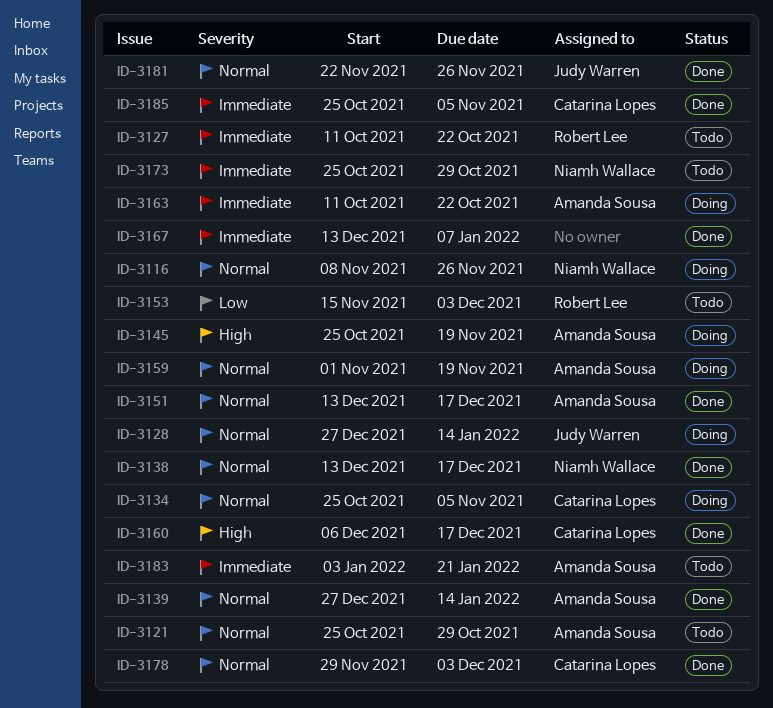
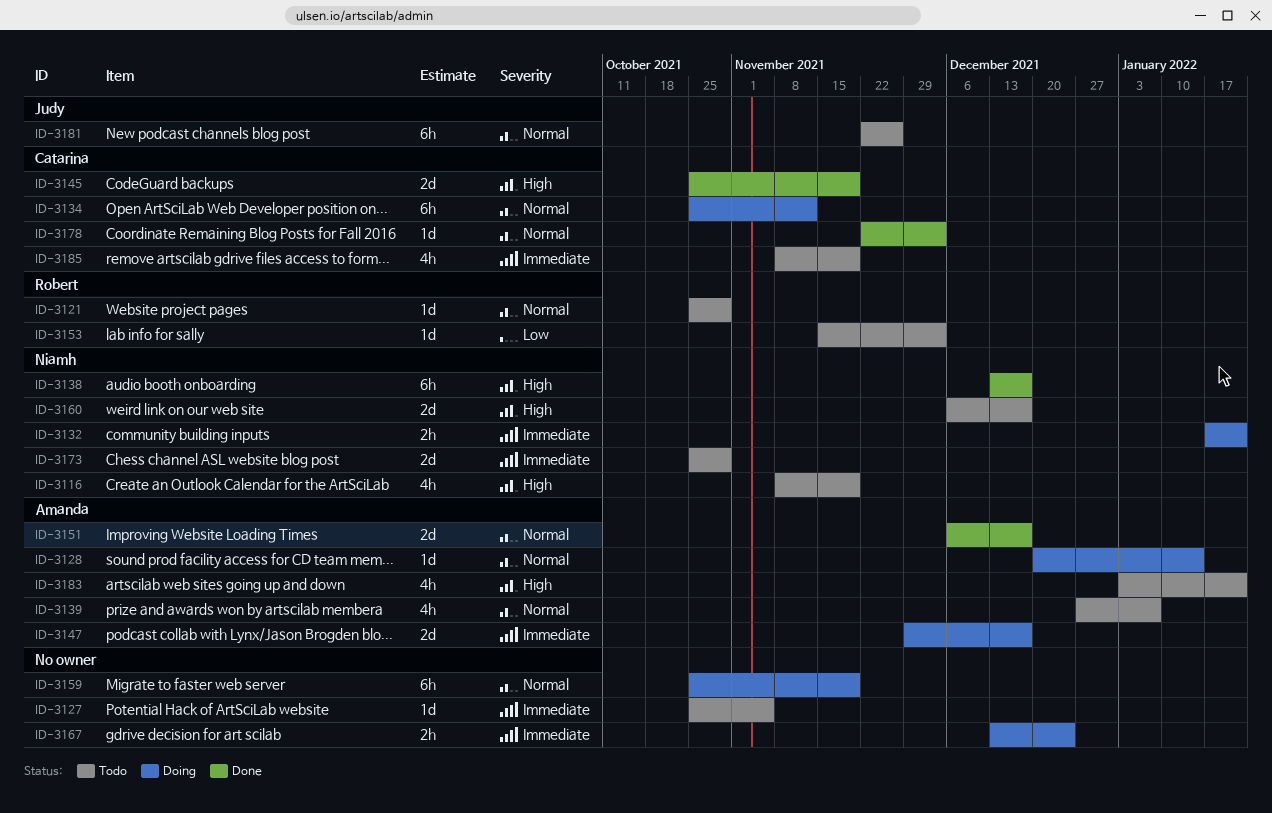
ID-3116, status: Doing -> Todo
ID-3116, priority: Normal -> High
ID-3116, due: Nov 26 -> Nov 19
ID-3121, owner: Amanda Sousa -> Robert Lee
ID-3127, owner: Robert Lee -> none
ID-3127, start: Oct 11 -> Oct 25
ID-3127, due: Oct 22 -> Nov 5
ID-3128, owner: Judy Warren -> Amanda Sousa
ID-3128, start: Dec 27 -> Dec 20
ID-3132: none -> present
ID-3134, due: Nov 5 -> Nov 12
ID-3138, priority: Normal -> High
ID-3139, status: Done -> Todo
ID-3139, due: Jan 14 -> Jan 7
ID-3145, status: Doing -> Done
ID-3145, owner: Amanda Sousa -> Catarina Lopes
ID-3147: none -> present
ID-3151, start: Dec 13 -> Dec 6
ID-3159, owner: Amanda Sousa -> none
ID-3159, start: Nov 1 -> Oct 25
ID-3160, status: Done -> Todo
ID-3160, owner: Catarina Lopes -> Niamh Wallace
ID-3163: present -> none
ID-3167, status: Done -> Doing
ID-3167, due: Jan 7 -> Dec 24
ID-3178, start: Nov 29 -> Nov 22
ID-3181, status: Done -> Todo
ID-3183, priority: Immediate -> High
ID-3185, status: Done -> Todo
ID-3185, start: Oct 25 -> Nov 8
ID-3185, due: Nov 5 -> Nov 19

